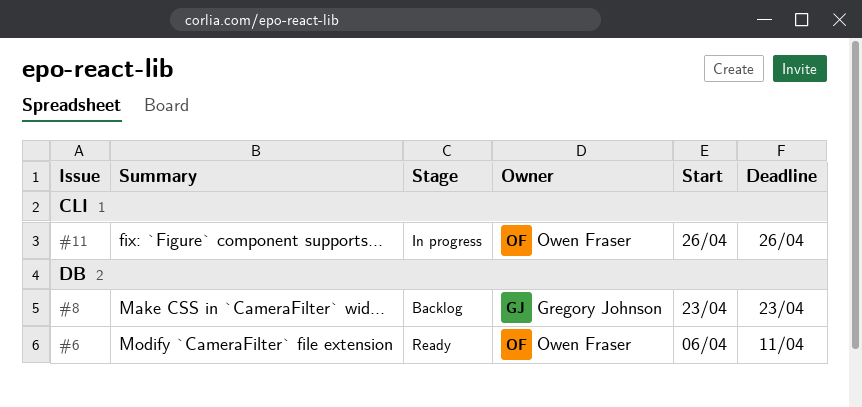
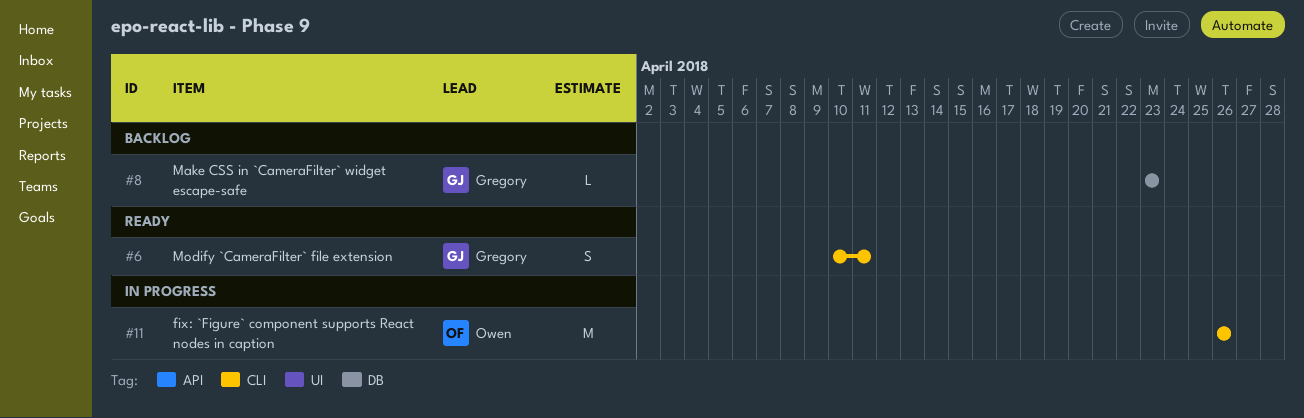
#6, owner: Owen Fraser -> Gregory Johnson
#6, label: DB -> CLI
#6, start: Apr 6 -> Apr 10

